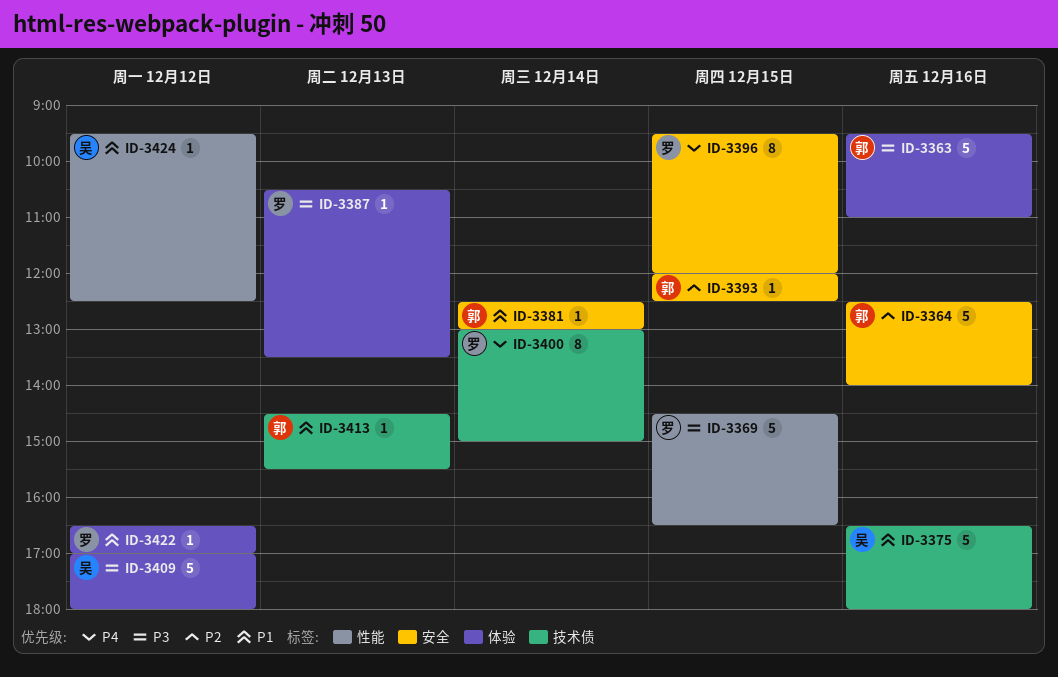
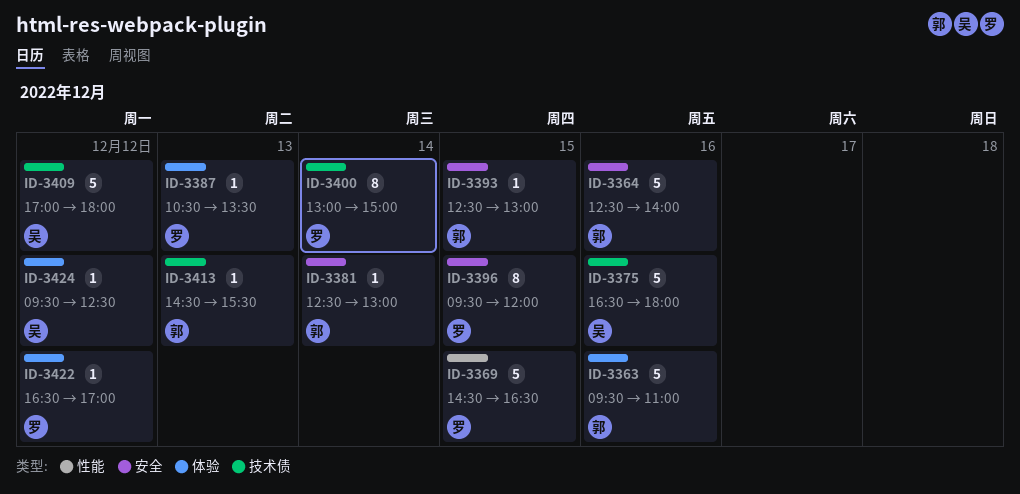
ID-3393, begins: 12:00 -> 12:30
ID-3393, ends: 12:30 -> 13:00
ID-3409, label: 体验 -> 技术债
ID-3424, label: 性能 -> 体验

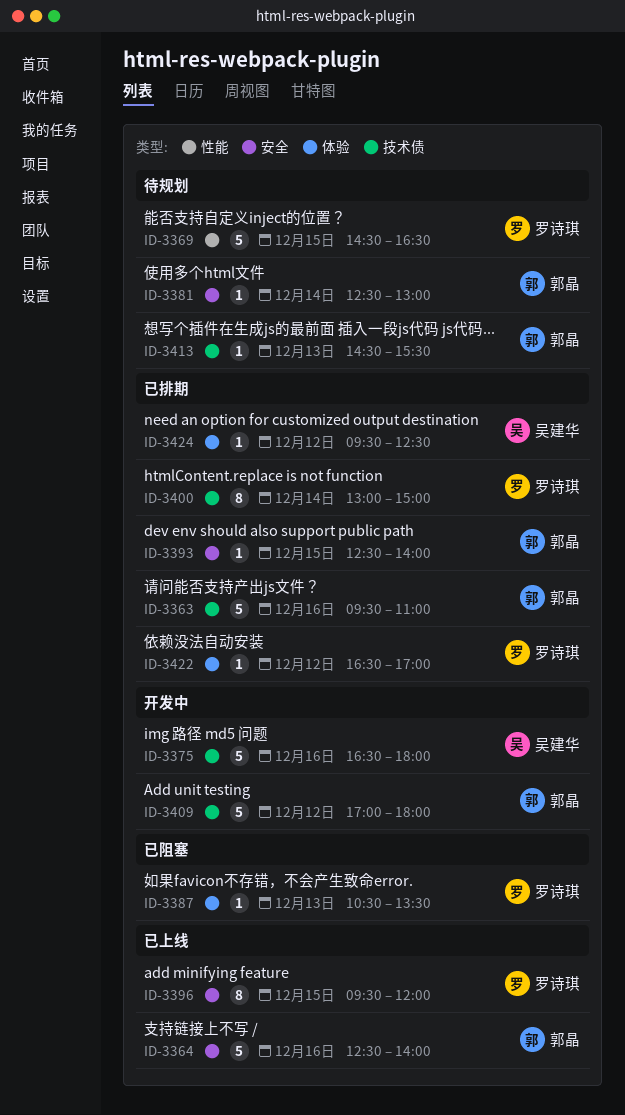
ID-3363, label: 体验 -> 技术债
ID-3393, ends: 13:00 -> 14:00
ID-3409, owner: 吴建华 -> 郭晶

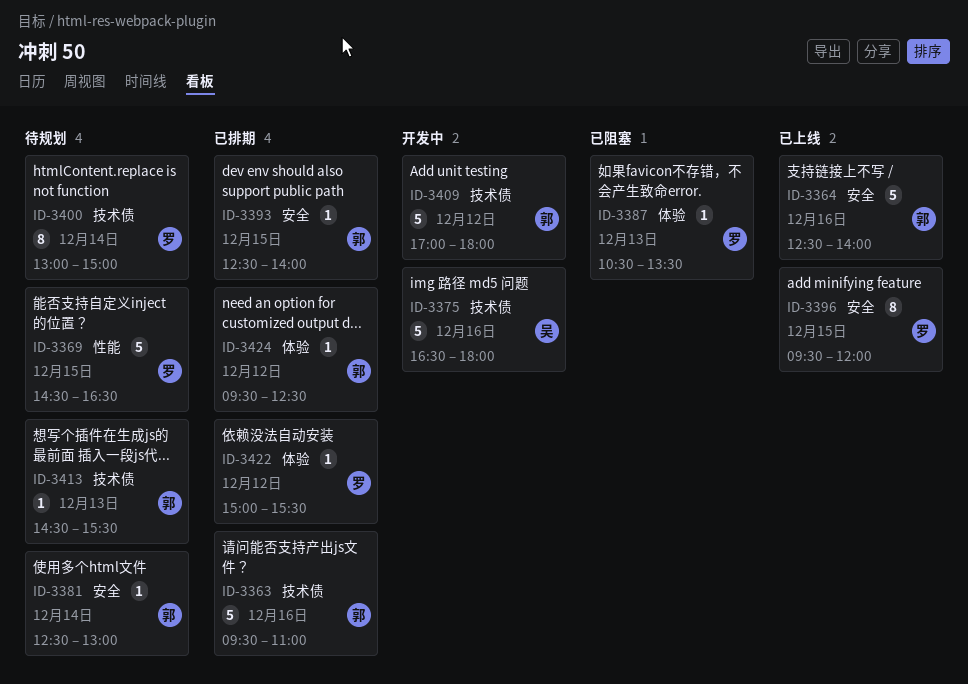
ID-3400, status: 已排期 -> 待规划
ID-3422, begins: 16:30 -> 15:00
ID-3422, ends: 17:00 -> 15:30
ID-3424, owner: 吴建华 -> 郭晶

